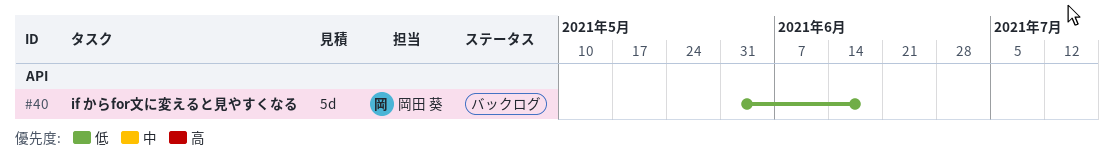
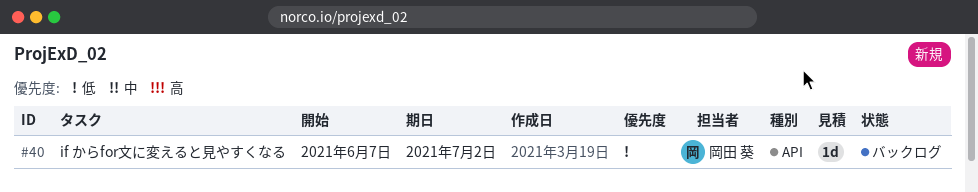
#40, estimate: 5d -> 1d
#40, start: May 31 -> Jun 7
#40, due: Jun 18 -> Jul 2

